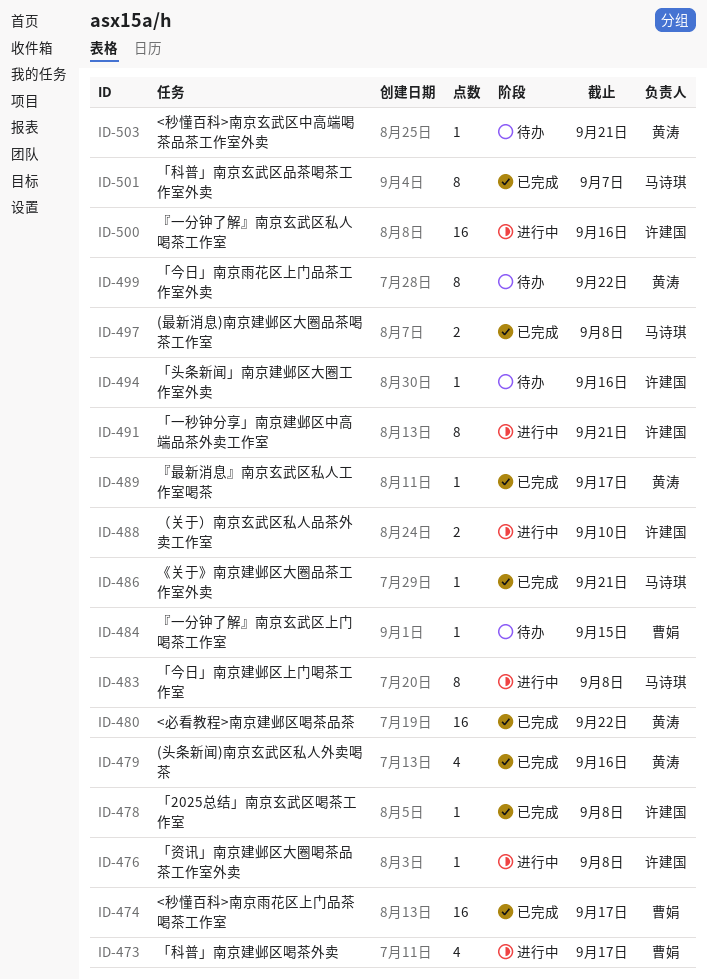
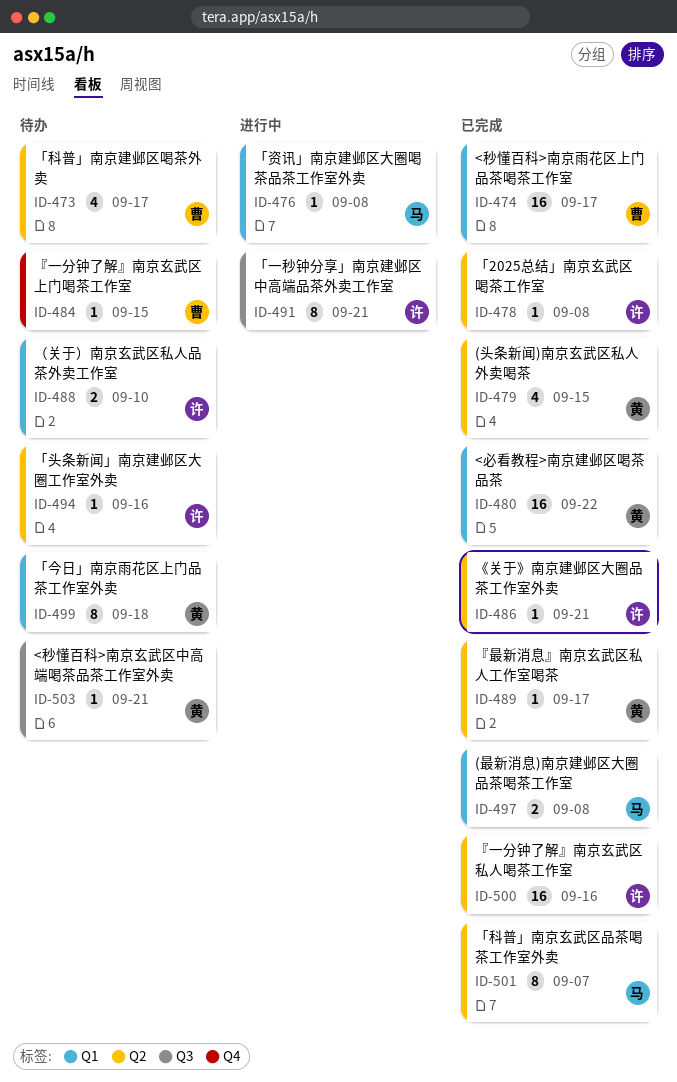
ID-473, status: 进行中 -> 待办
ID-476, owner: 许建国 -> 马诗琪
ID-479, due: Sep 16 -> Sep 15
ID-483: present -> none
ID-486, owner: 马诗琪 -> 许建国
ID-488, status: 进行中 -> 待办
ID-499, due: Sep 22 -> Sep 18
ID-500, status: 进行中 -> 已完成

